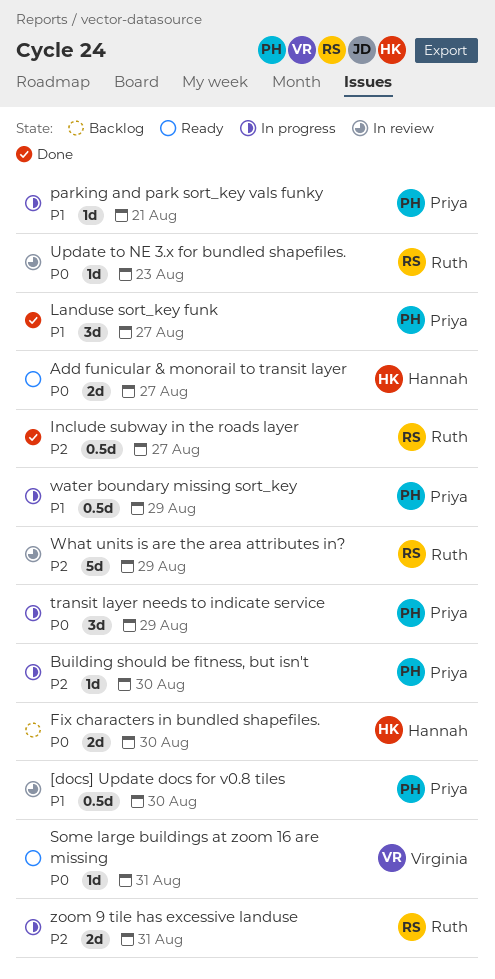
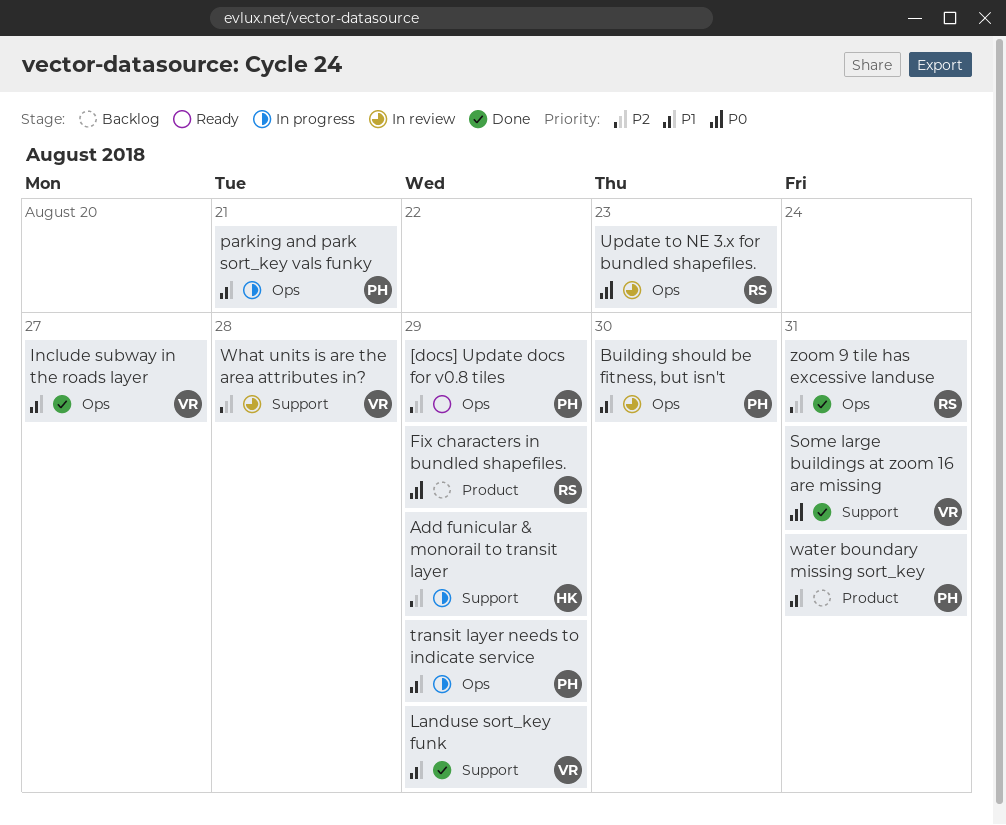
[docs] Update docs for v0.8 tiles, status: In review -> Ready
[docs] Update docs for v0.8 tiles, priority: P1 -> P2
[docs] Update docs for v0.8 tiles, due: Aug 30 -> Aug 29
Add funicular & monorail to transit layer, status: Ready -> In progress
Add funicular & monorail to transit layer, priority: P0 -> P2
Add funicular & monorail to transit layer, due: Aug 27 -> Aug 29
Building should be fitness, but isn't, status: In progress -> In review
Building should be fitness, but isn't, priority: P2 -> P1
Fix characters in bundled shapefiles., owner: Hannah -> Ruth
Fix characters in bundled shapefiles., due: Aug 30 -> Aug 29
Include subway in the roads layer, owner: Ruth -> Virginia
Include subway in the roads layer, priority: P2 -> P1
Landuse sort_key funk, owner: Priya -> Virginia
Landuse sort_key funk, due: Aug 27 -> Aug 29
Some large buildings at zoom 16 are missing, status: Ready -> Done
transit layer needs to indicate service, priority: P0 -> P1
water boundary missing sort_key, status: In progress -> Backlog
water boundary missing sort_key, due: Aug 29 -> Aug 31
What units is are the area attributes in?, owner: Ruth -> Virginia
What units is are the area attributes in?, due: Aug 29 -> Aug 28
zoom 9 tile has excessive landuse, status: In progress -> Done

